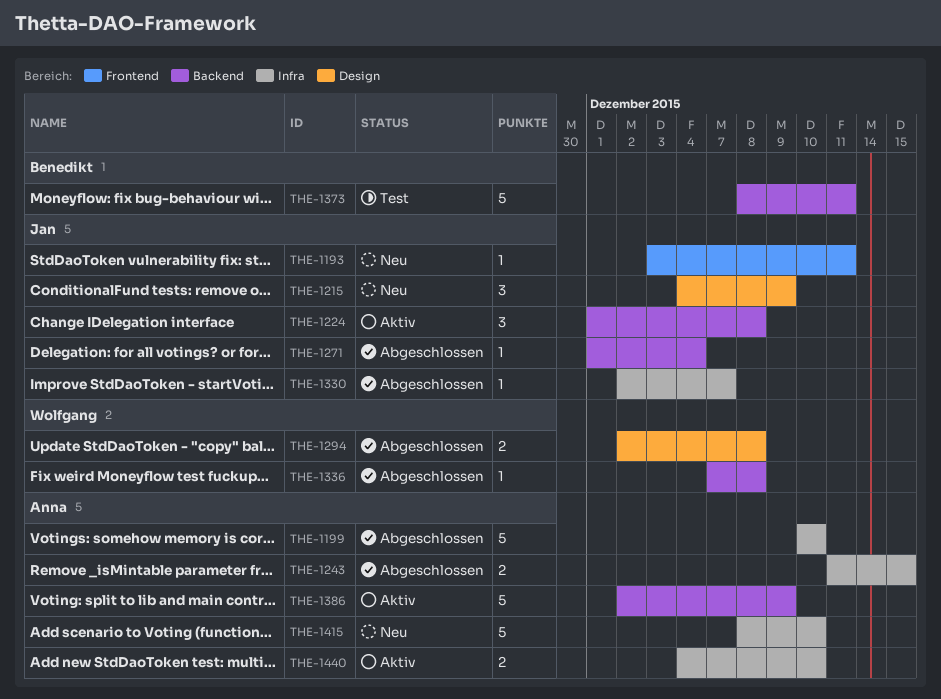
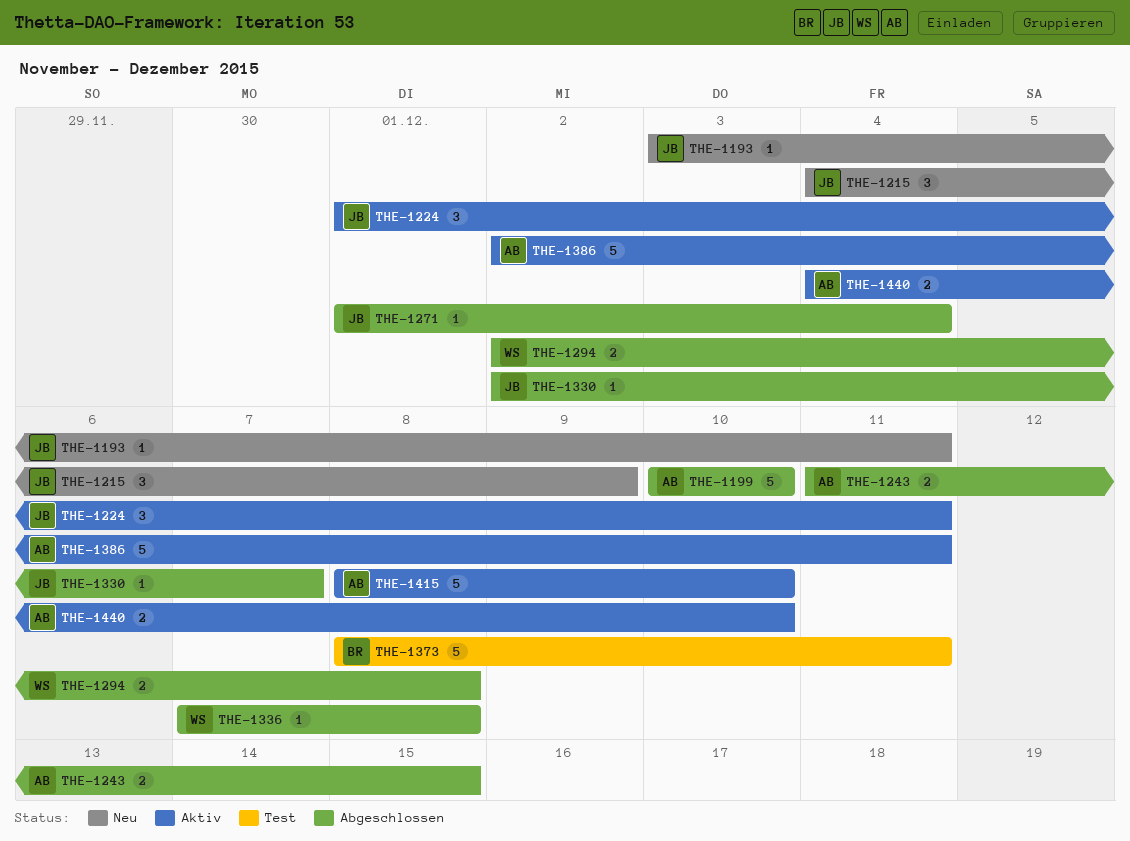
THE-1224, due: Dec 8 -> Dec 11
THE-1386, due: Dec 9 -> Dec 11
THE-1415, status: Neu -> Aktiv

